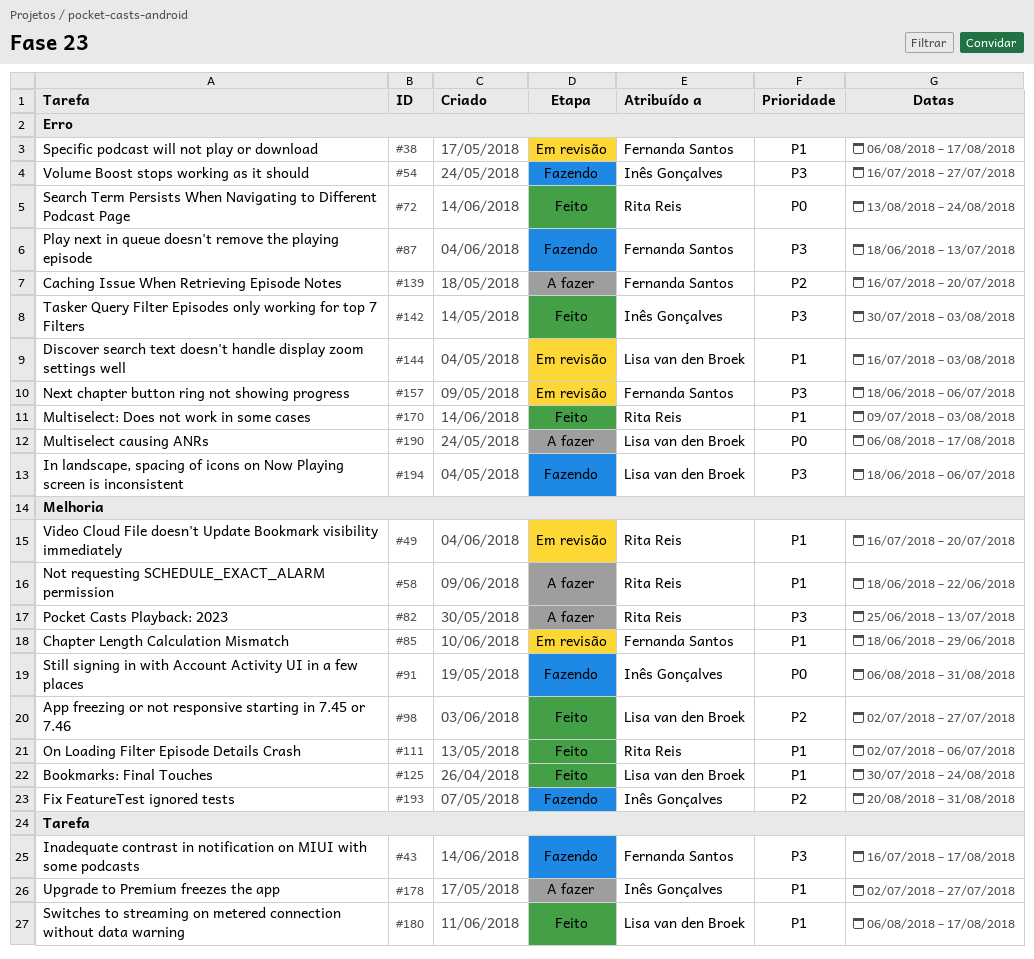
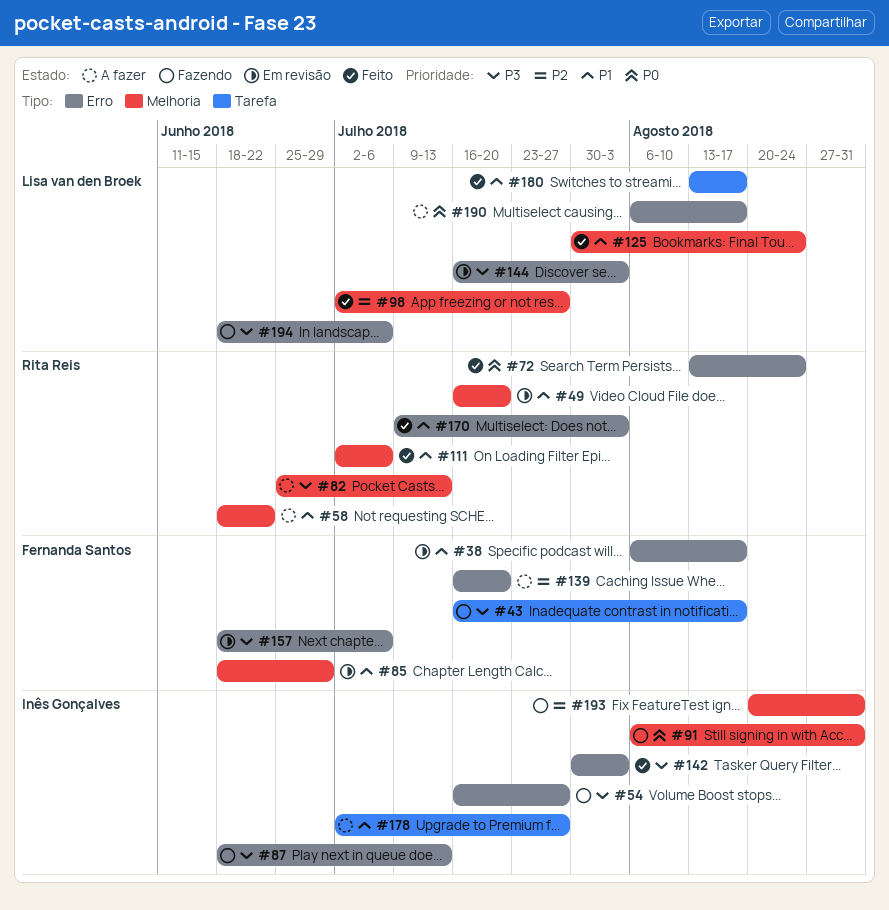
#87, owner: Fernanda Santos -> Inês Gonçalves
#144, priority: P1 -> P3
#180, start: Aug 6 -> Aug 13

